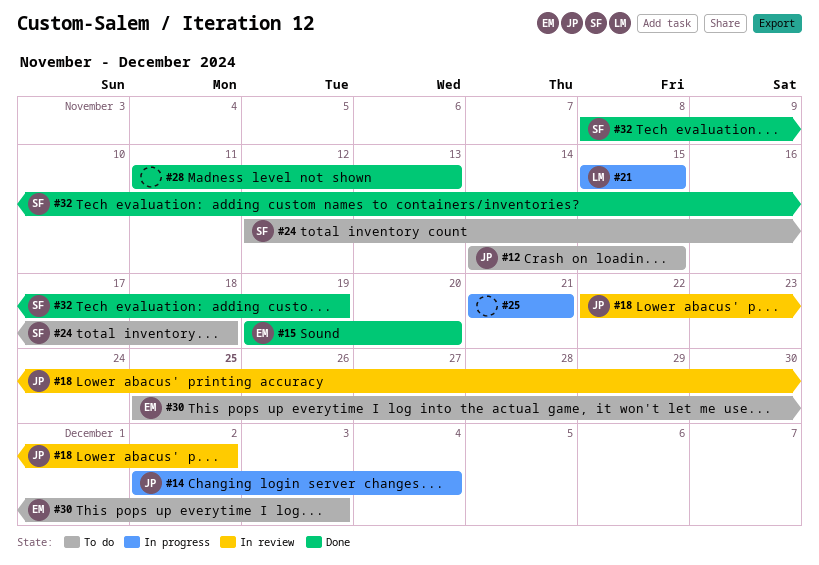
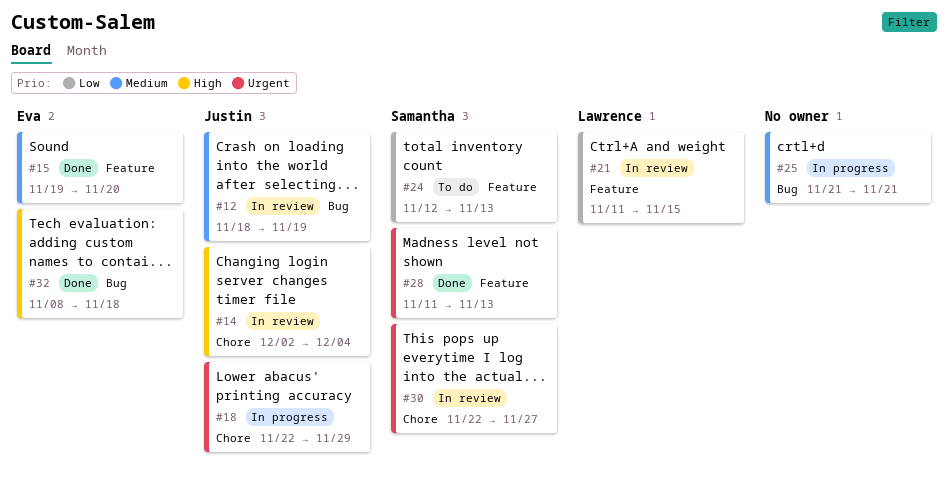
#12, status: To do -> In review
#12, start: Nov 14 -> Nov 18
#12, due: Nov 15 -> Nov 19
#14, status: In progress -> In review
#18, status: In review -> In progress
#18, due: Dec 2 -> Nov 29
#21, status: In progress -> In review
#21, start: Nov 15 -> Nov 11
#24, due: Nov 18 -> Nov 13
#28, owner: none -> Samantha
#30, status: To do -> In review
#30, owner: Eva -> Samantha
#30, start: Nov 25 -> Nov 22
#30, due: Dec 3 -> Nov 27
#32, owner: Samantha -> Eva
#32, due: Nov 19 -> Nov 18

